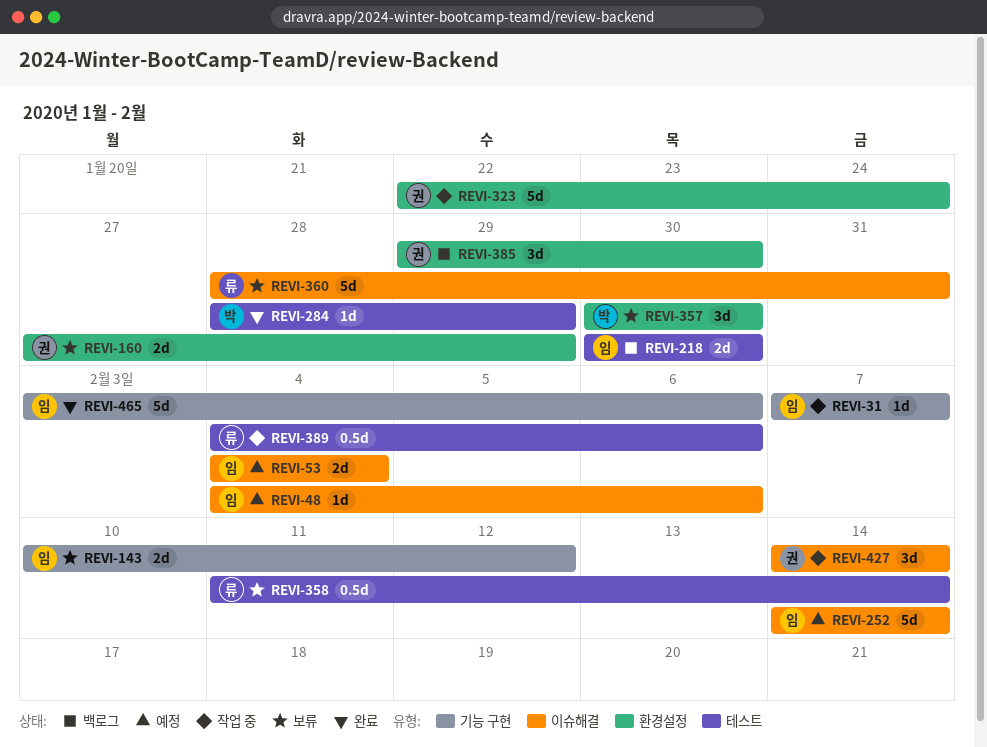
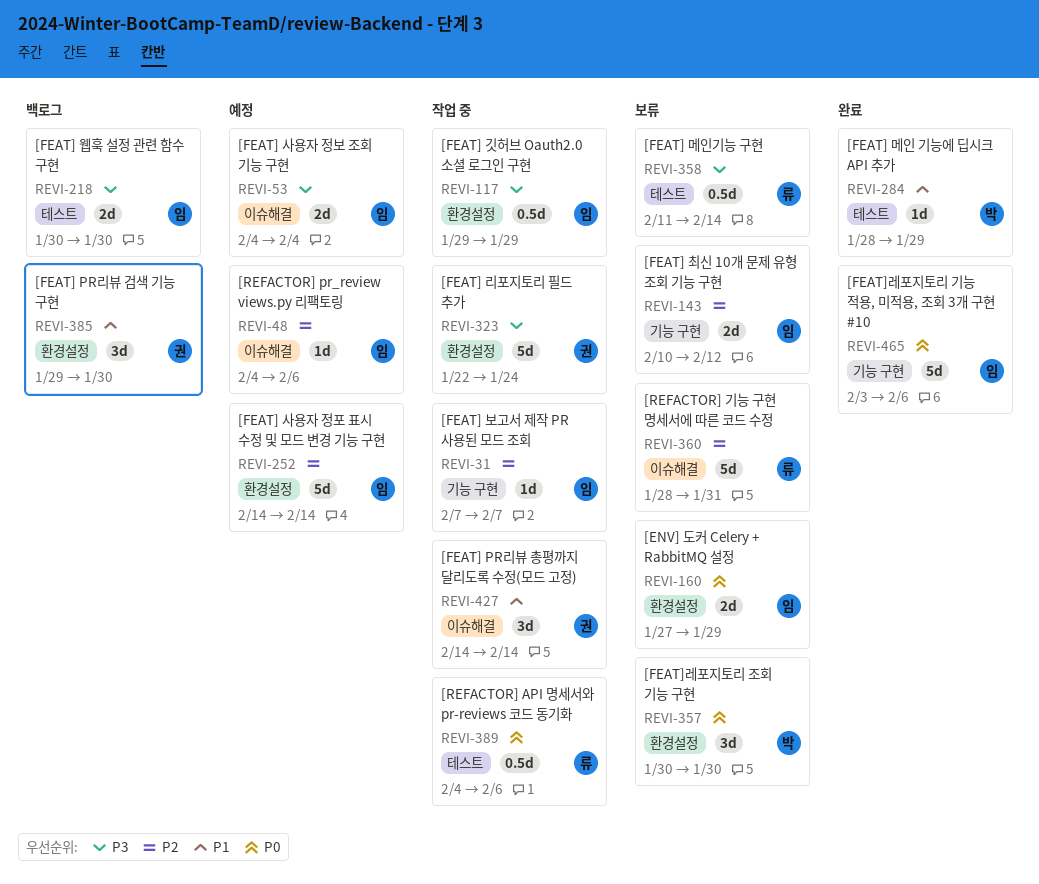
REVI-117: none -> present
REVI-160, owner: 권 -> 임
REVI-252, label: 이슈해결 -> 환경설정

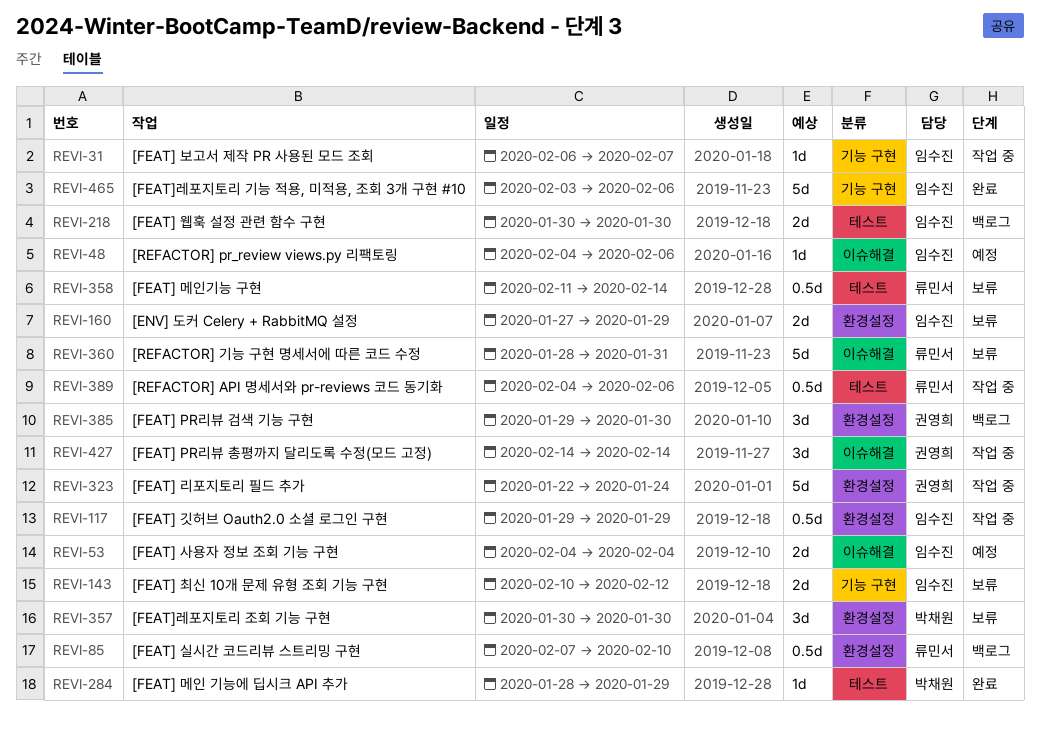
REVI-31, start: Feb 7 -> Feb 6
REVI-85: none -> present
REVI-252: present -> none

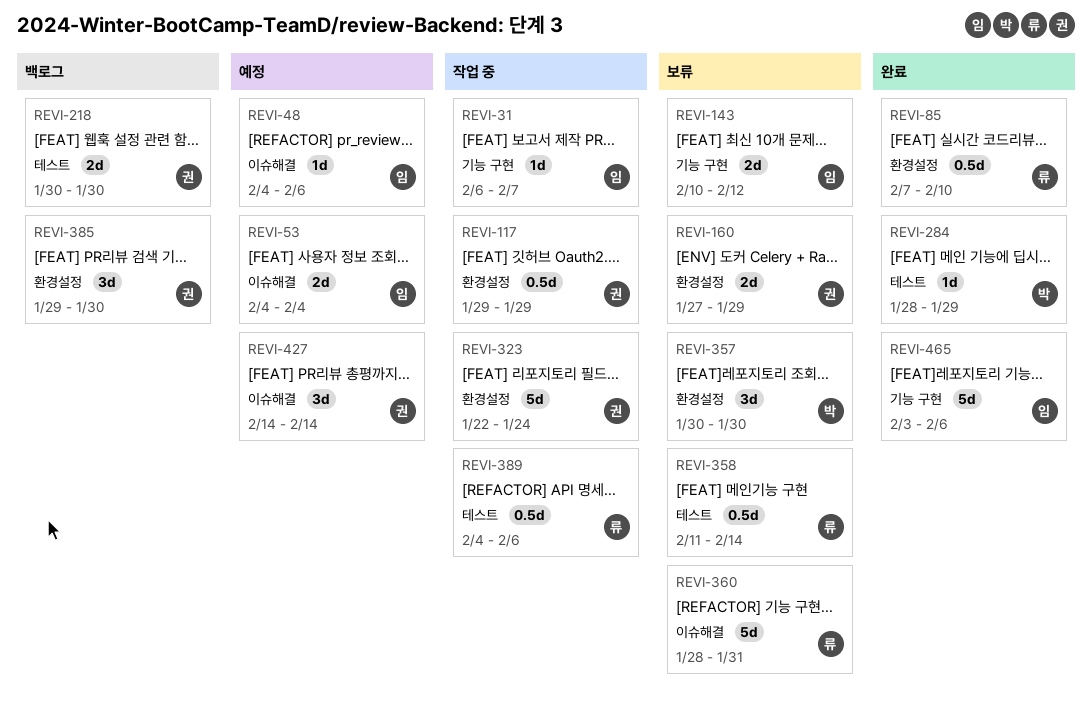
REVI-85, status: 백로그 -> 완료
REVI-117, owner: 임수진 -> 권영희
REVI-160, owner: 임수진 -> 권영희
REVI-218, owner: 임수진 -> 권영희
REVI-427, status: 작업 중 -> 예정

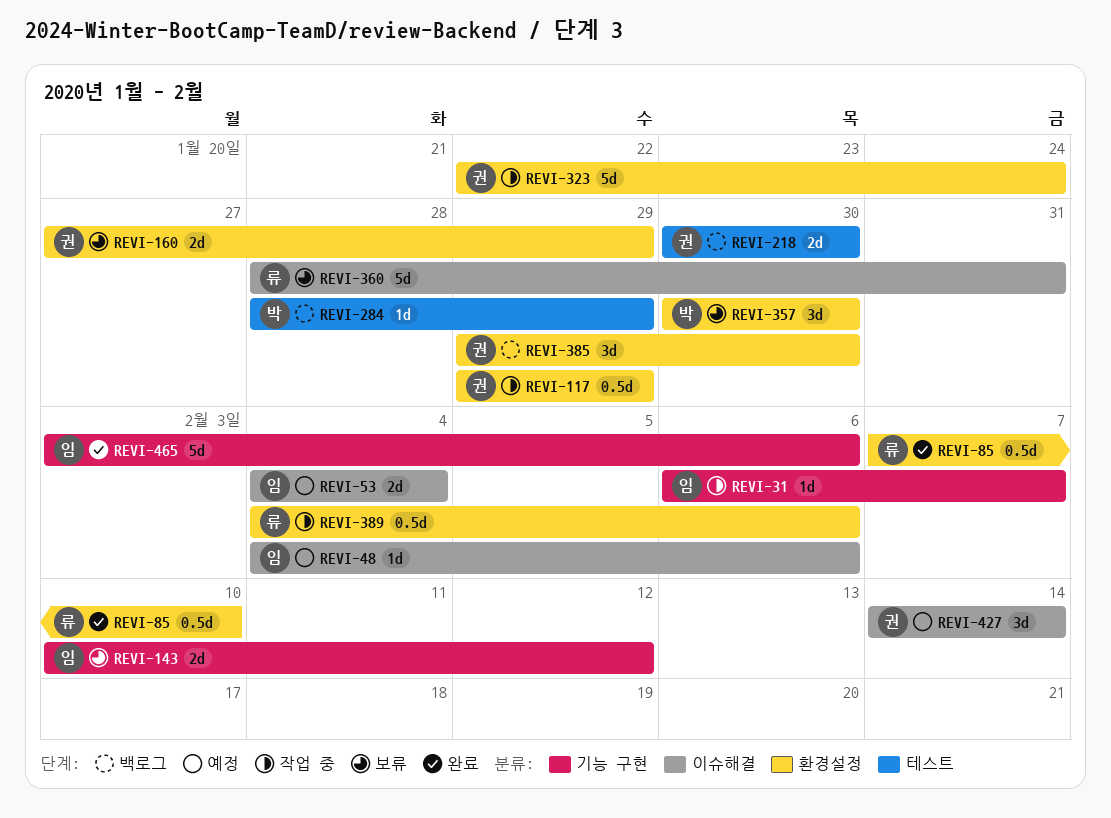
REVI-284, status: 완료 -> 백로그
REVI-358: present -> none
REVI-389, label: 테스트 -> 환경설정

